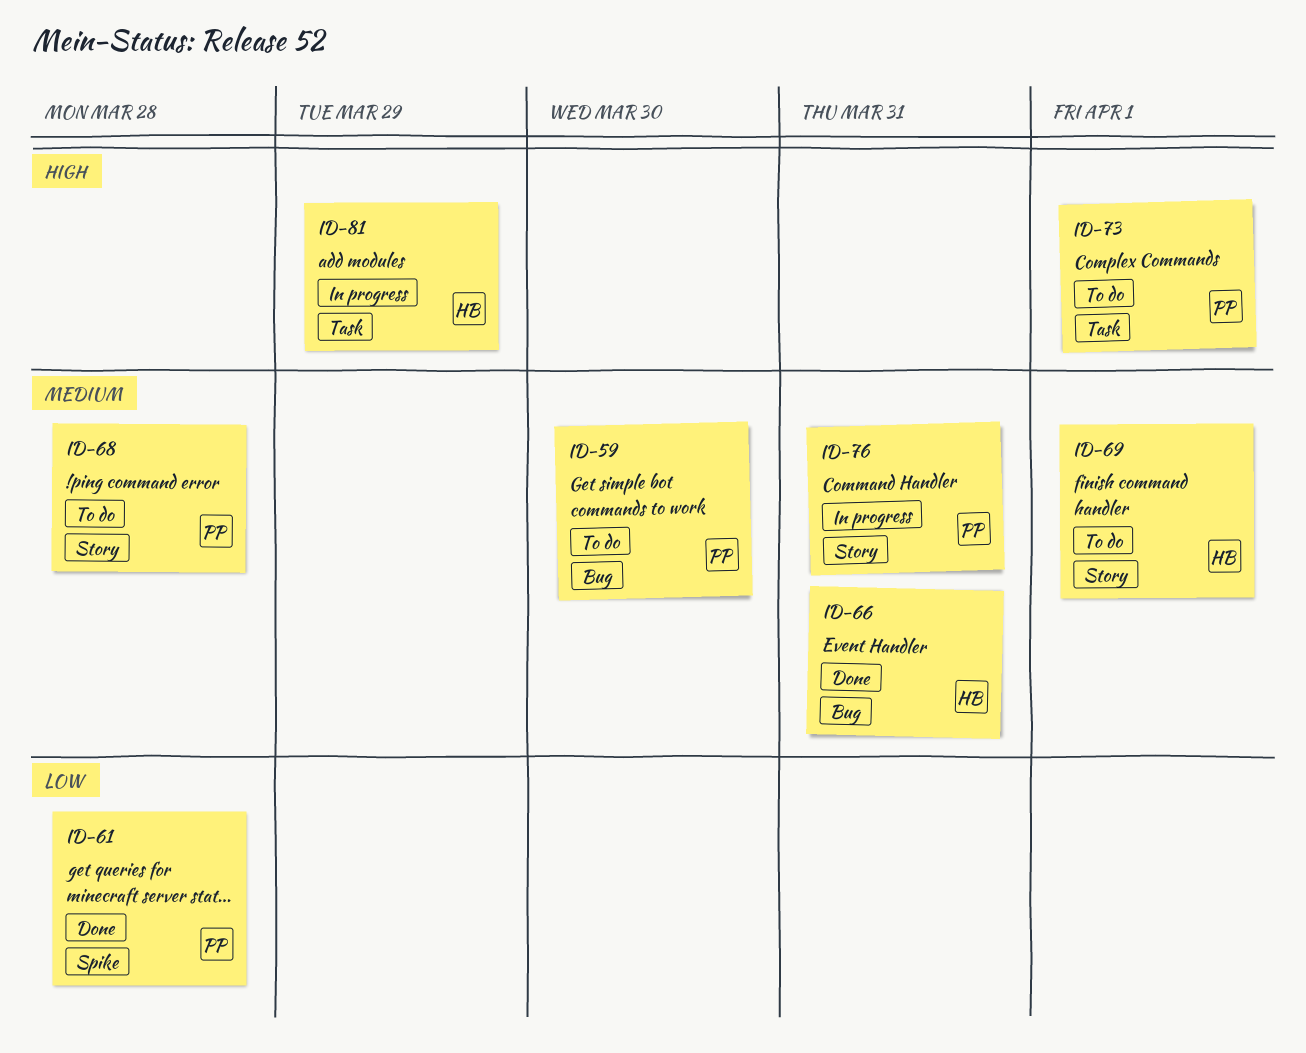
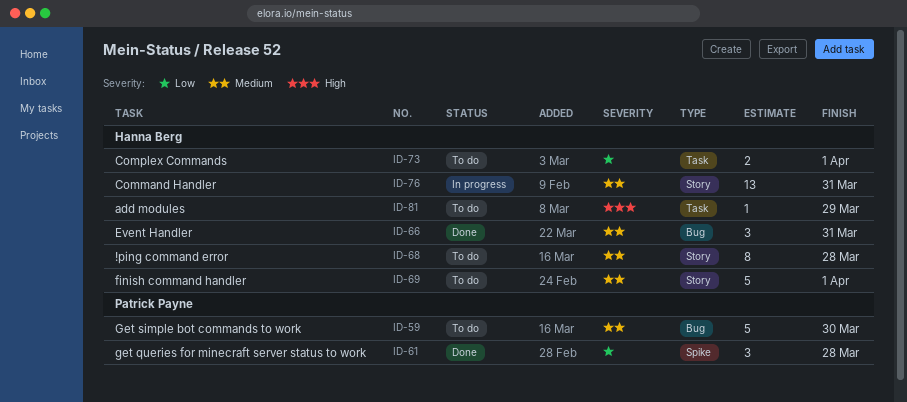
ID-68, owner: Patrick Payne -> Hanna Berg
ID-73, owner: Patrick Payne -> Hanna Berg
ID-73, priority: High -> Low
ID-76, owner: Patrick Payne -> Hanna Berg
ID-81, status: In progress -> To do

